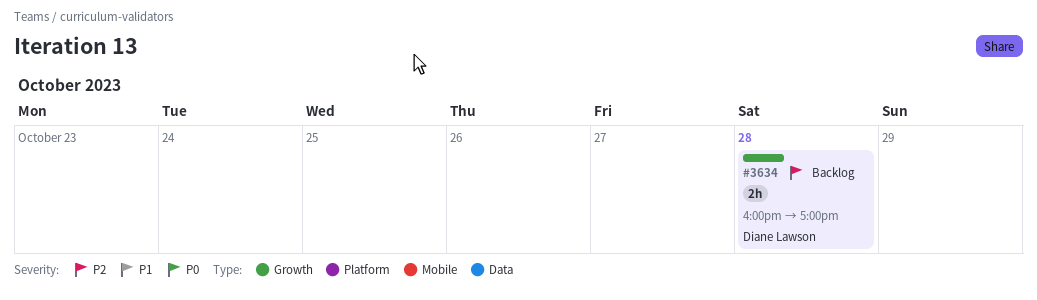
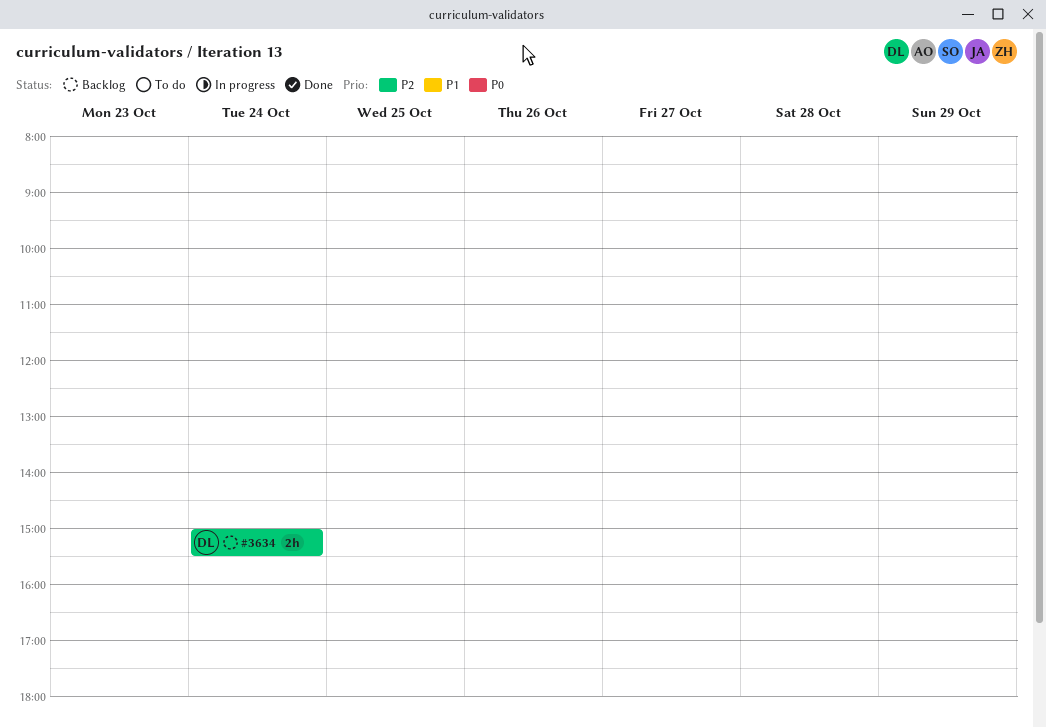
#3634, day: Oct 28 -> Oct 24
#3634, begins: 16:00 -> 15:00
#3634, ends: 17:00 -> 15:30

